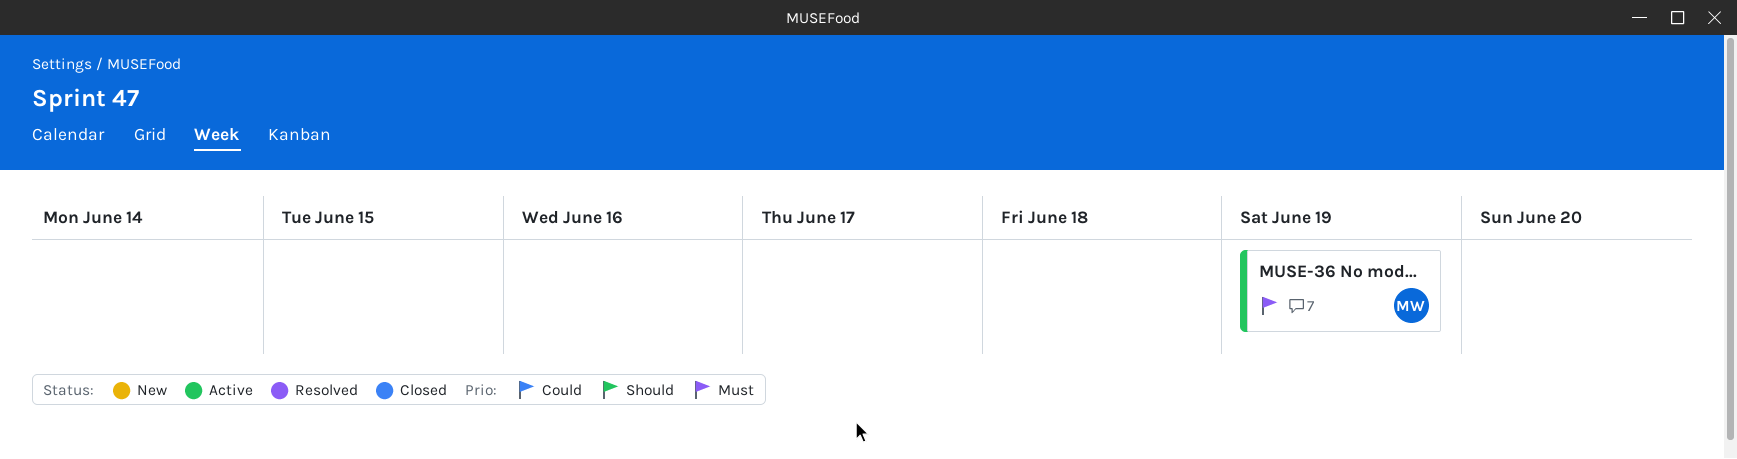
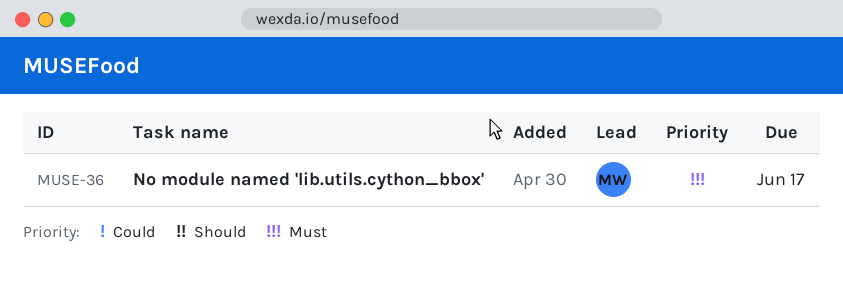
MUSE-36, due: Jun 19 -> Jun 17

